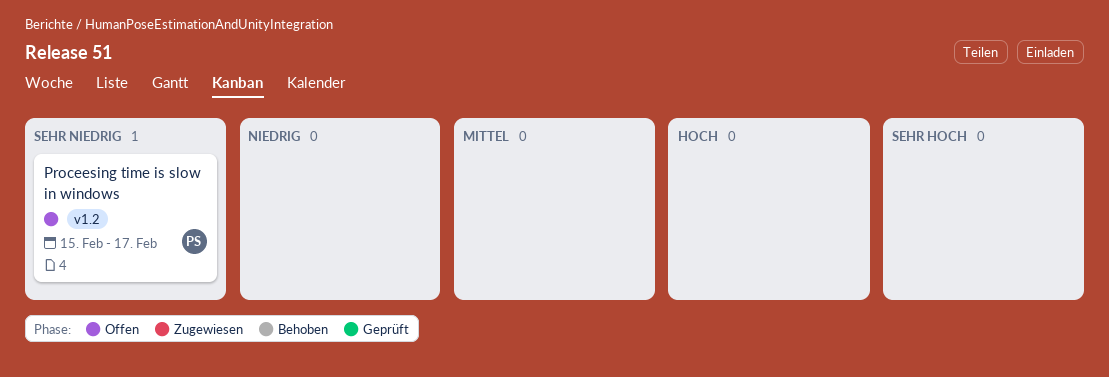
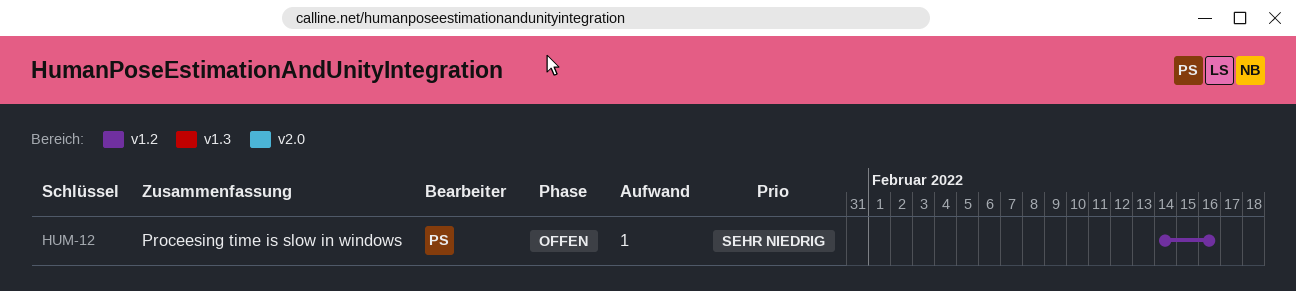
Proceesing time is slow in windows, start: Feb 15 -> Feb 14
Proceesing time is slow in windows, due: Feb 17 -> Feb 16

